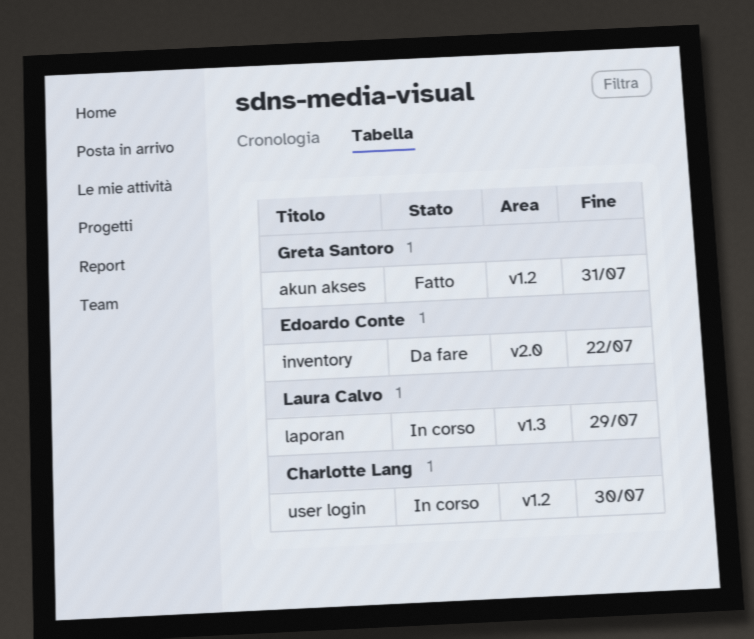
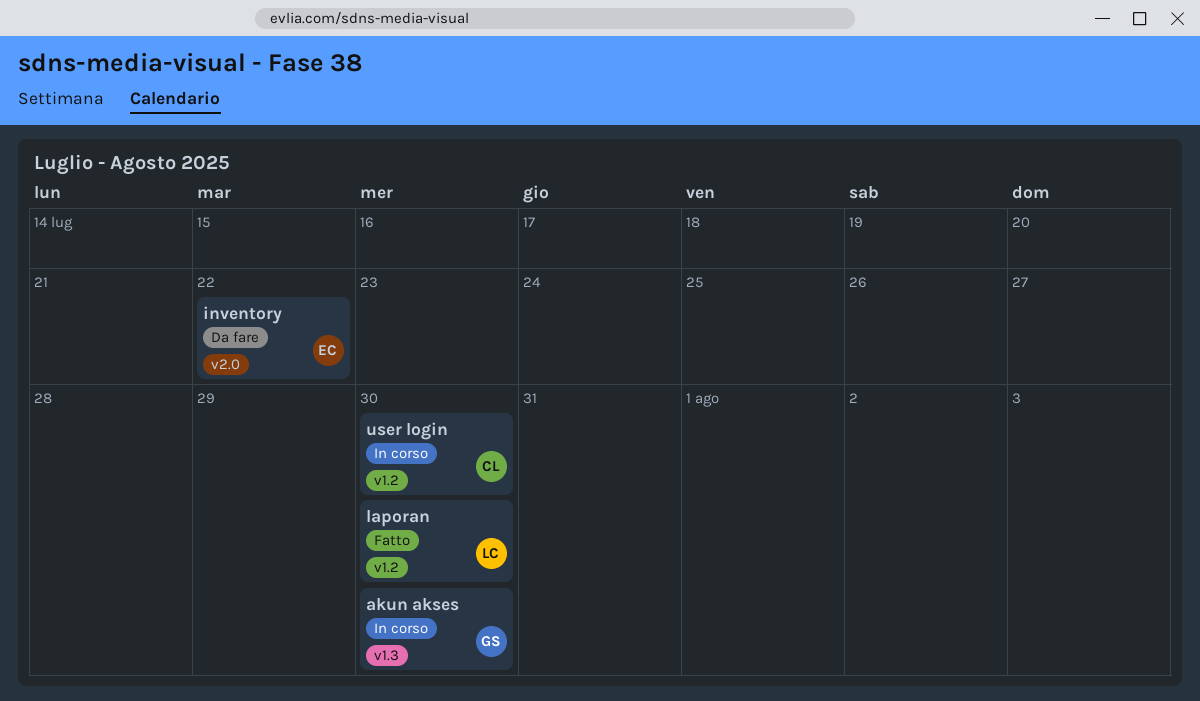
akun akses, status: Fatto -> In corso
akun akses, label: v1.2 -> v1.3
akun akses, due: Jul 31 -> Jul 30
laporan, status: In corso -> Fatto
laporan, label: v1.3 -> v1.2
laporan, due: Jul 29 -> Jul 30

